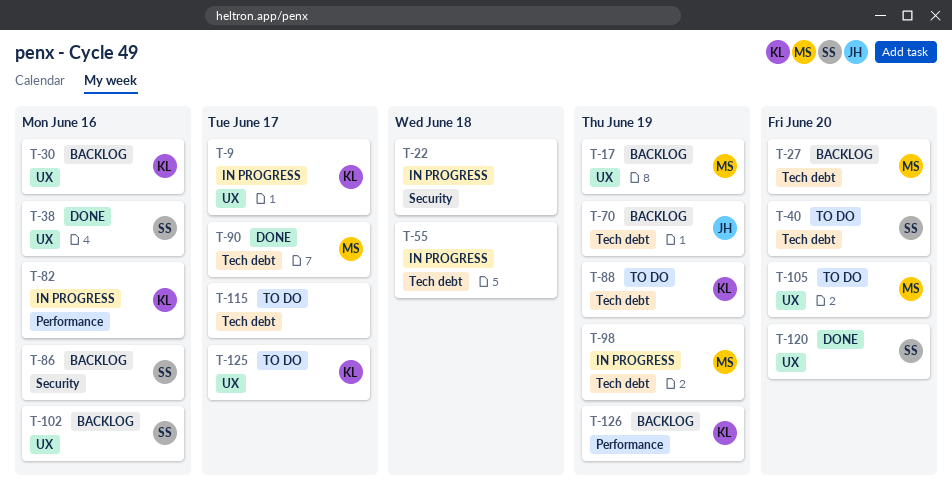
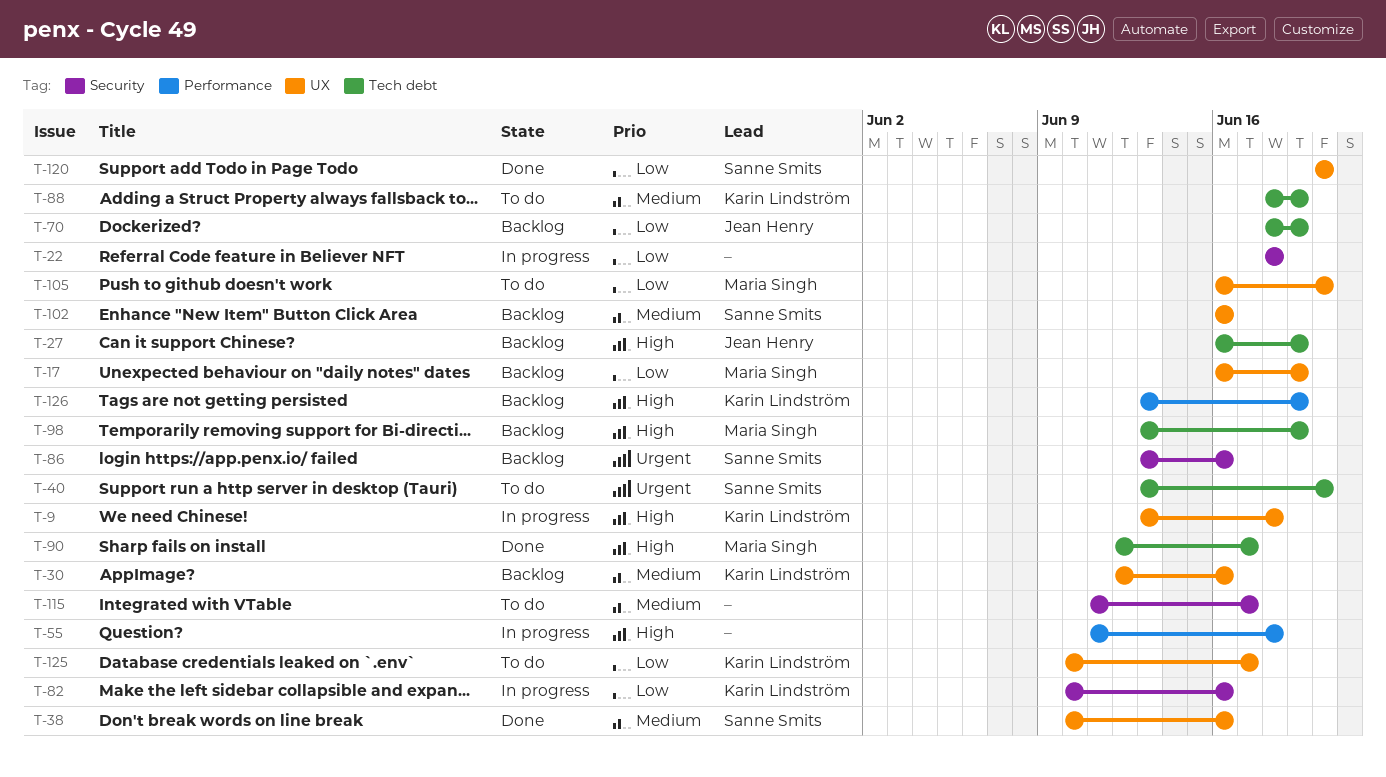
T-9, due: Jun 17 -> Jun 18
T-27, owner: Maria Singh -> Jean Henry
T-27, due: Jun 20 -> Jun 19
T-55, label: Tech debt -> Performance
T-82, label: Performance -> Security
T-98, status: In progress -> Backlog
T-115, label: Tech debt -> Security

